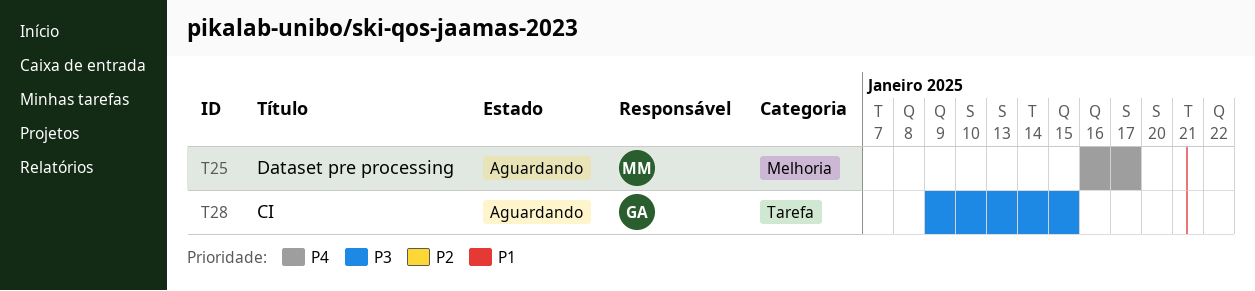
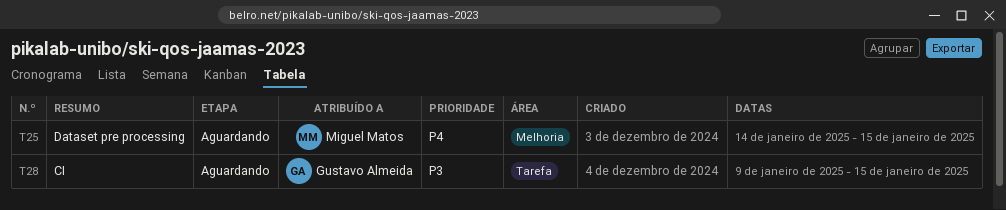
T25, start: Jan 16 -> Jan 14
T25, due: Jan 17 -> Jan 15

